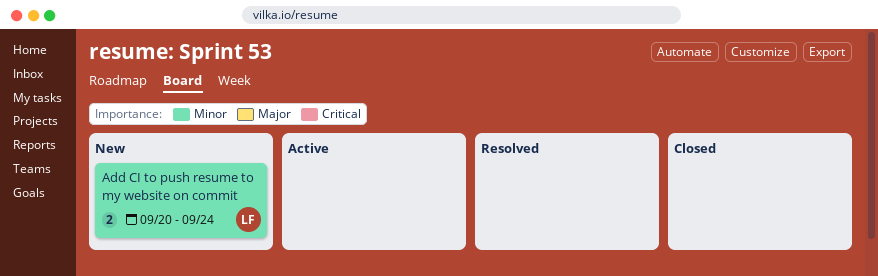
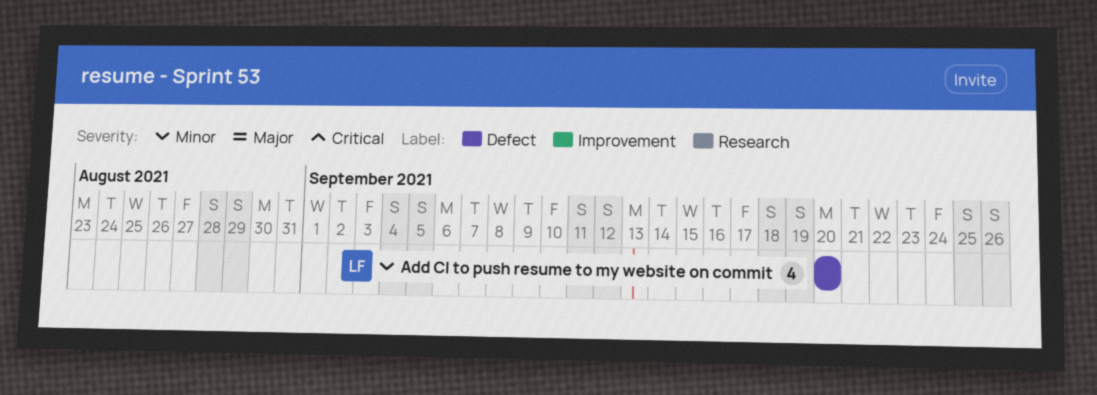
Add CI to push resume to my website on commit, estimate: 2 -> 4
Add CI to push resume to my website on commit, due: Sep 24 -> Sep 20

